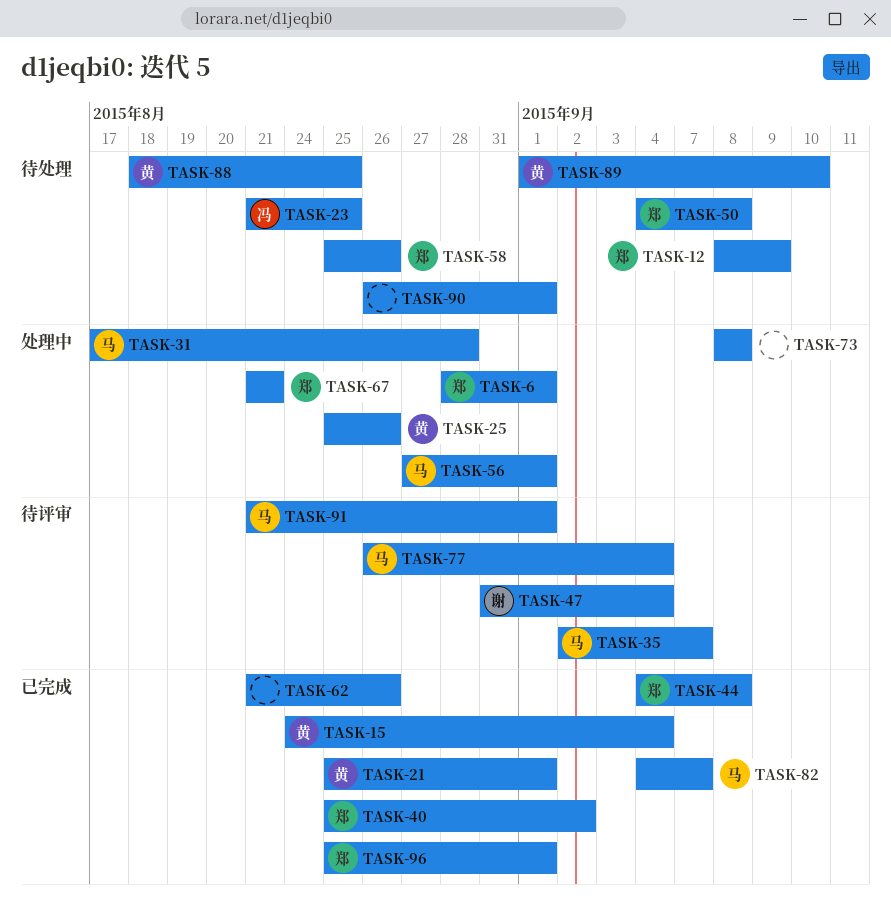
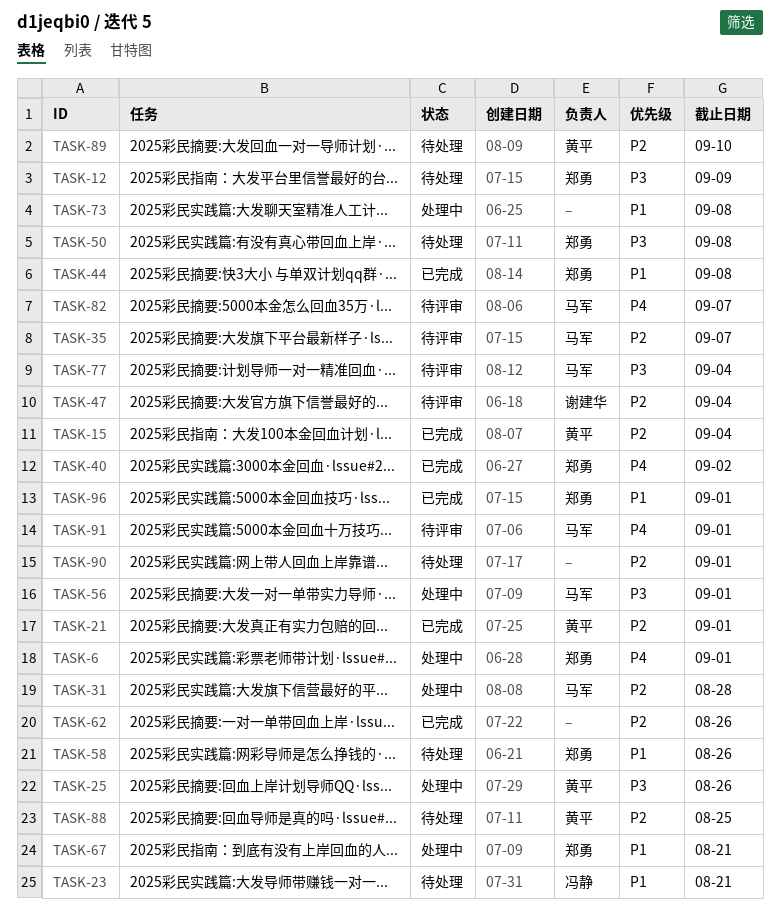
TASK-23, due: Aug 25 -> Aug 21
TASK-82, status: 已完成 -> 待评审

